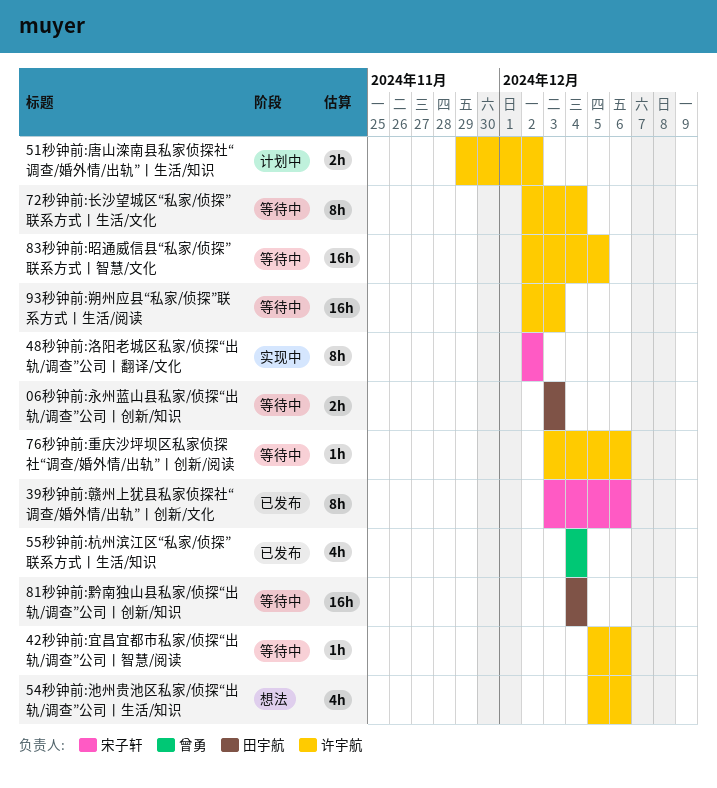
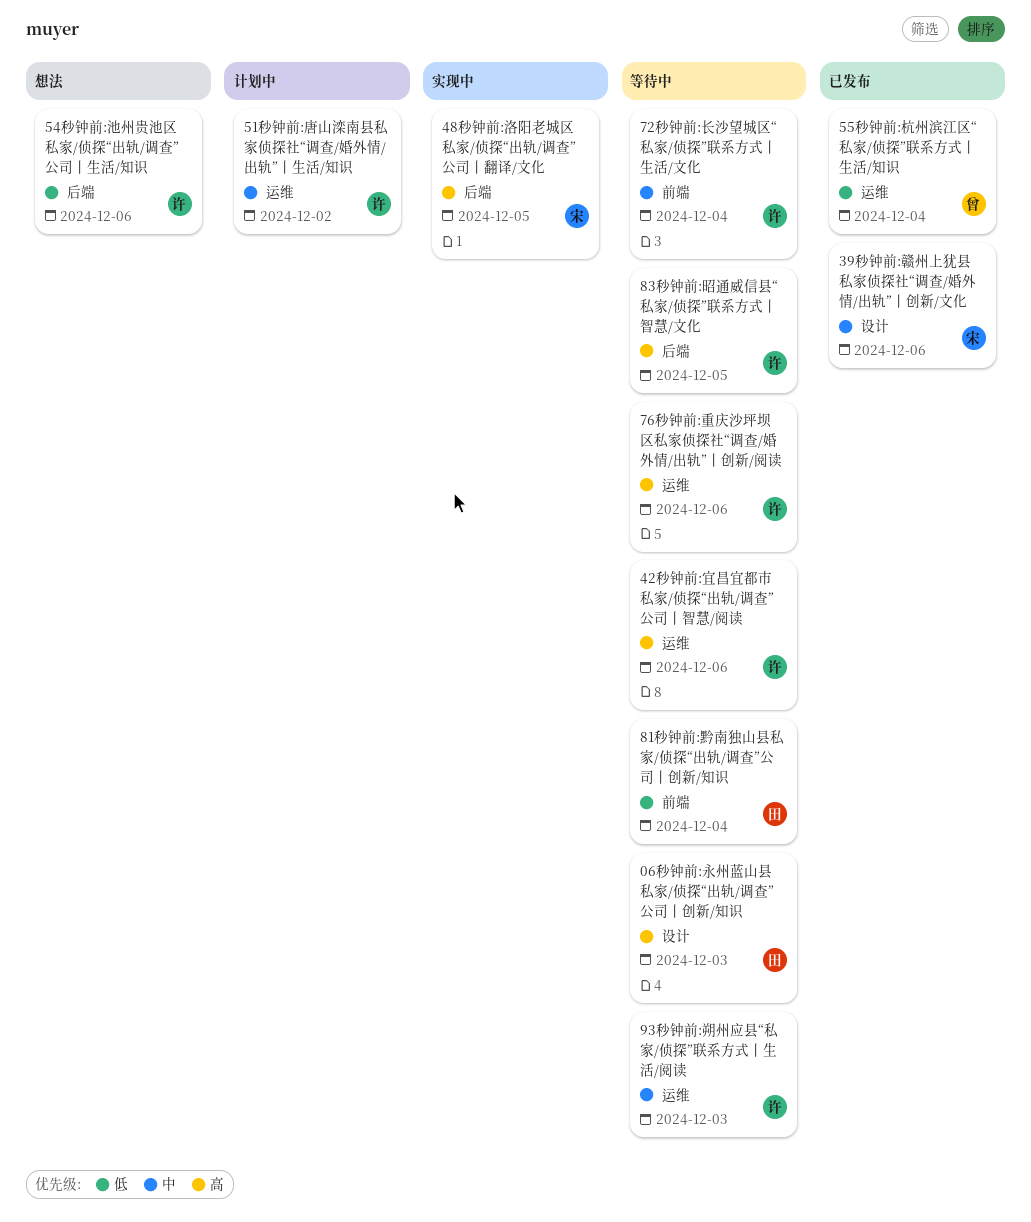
48秒钟前:洛阳老城区私家/侦探“出轨/调查”公司丨翻译/文化, due: Dec 2 -> Dec 5

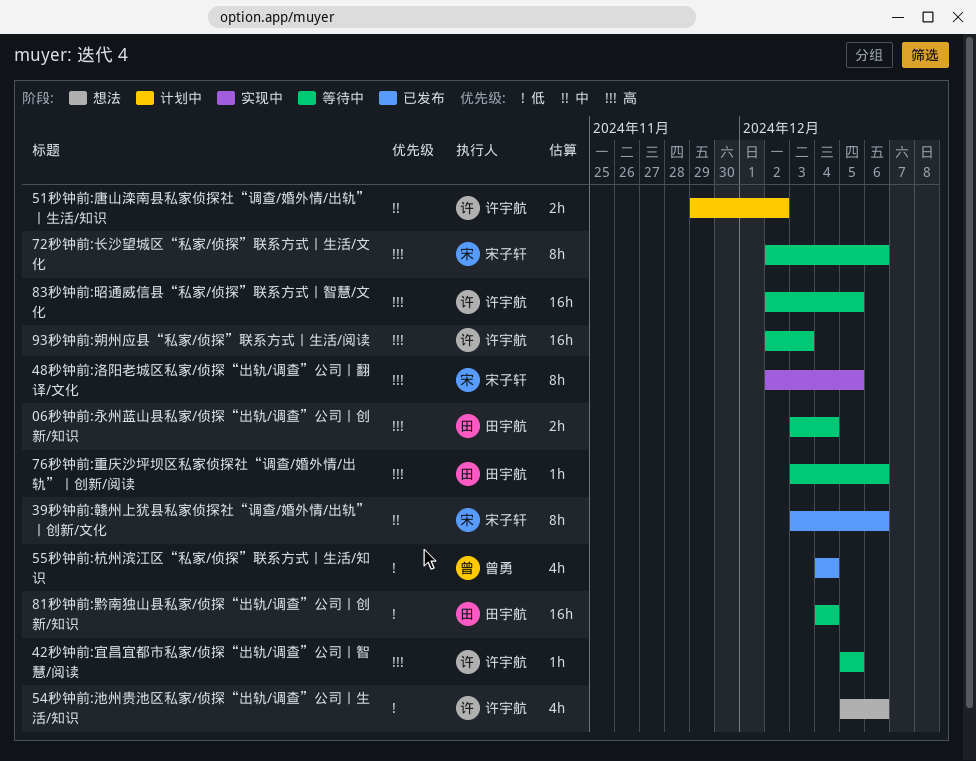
06秒钟前:永州蓝山县私家/侦探“出轨/调查”公司丨创新/知识, due: Dec 3 -> Dec 4
42秒钟前:宜昌宜都市私家/侦探“出轨/调查”公司丨智慧/阅读, due: Dec 6 -> Dec 5
72秒钟前:长沙望城区“私家/侦探”联系方式丨生活/文化, owner: 许宇航 -> 宋子轩
72秒钟前:长沙望城区“私家/侦探”联系方式丨生活/文化, priority: 中 -> 高
72秒钟前:长沙望城区“私家/侦探”联系方式丨生活/文化, due: Dec 4 -> Dec 6
76秒钟前:重庆沙坪坝区私家侦探社“调查/婚外情/出轨”丨创新/阅读, owner: 许宇航 -> 田宇航
93秒钟前:朔州应县“私家/侦探”联系方式丨生活/阅读, priority: 中 -> 高

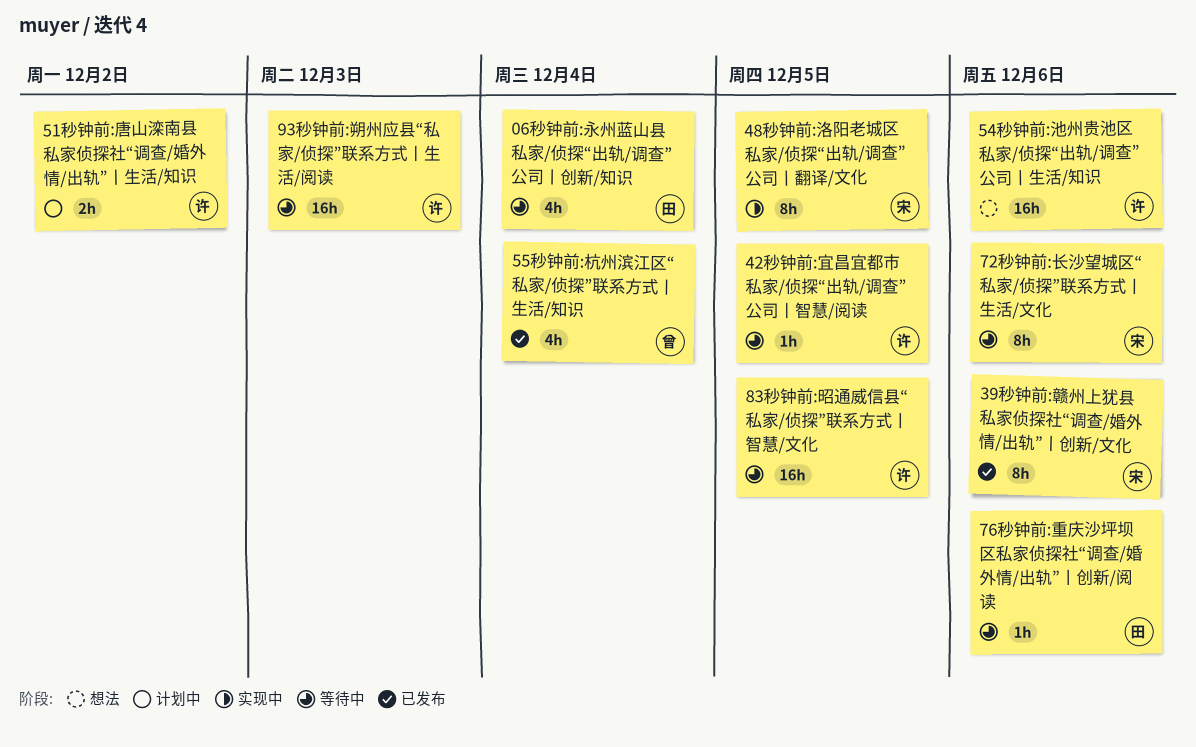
06秒钟前:永州蓝山县私家/侦探“出轨/调查”公司丨创新/知识, estimate: 2h -> 4h
54秒钟前:池州贵池区私家/侦探“出轨/调查”公司丨生活/知识, estimate: 4h -> 16h
81秒钟前:黔南独山县私家/侦探“出轨/调查”公司丨创新/知识: present -> none

